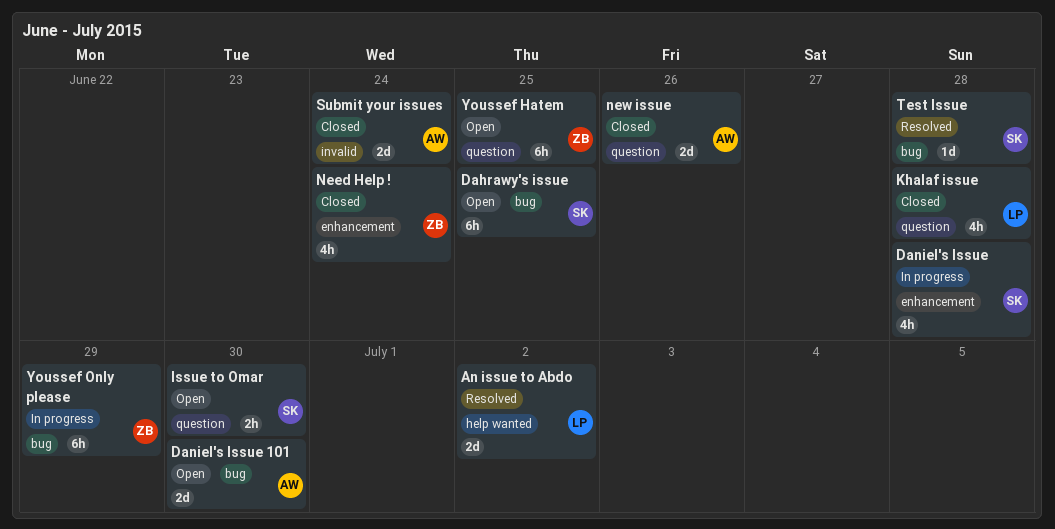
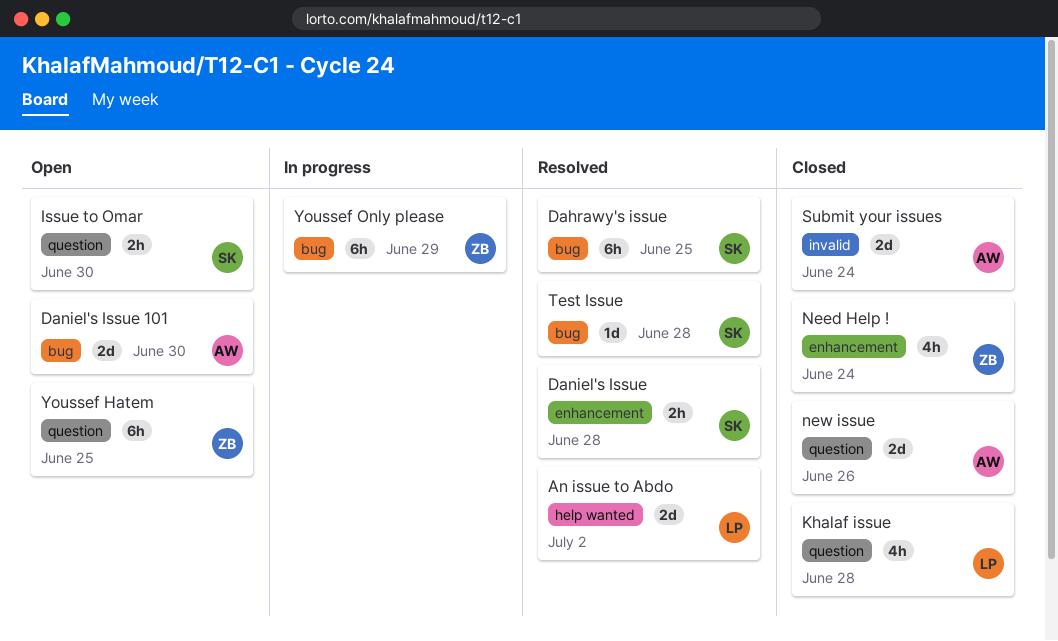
Dahrawy's issue, status: Open -> Resolved
Daniel's Issue, status: In progress -> Resolved
Daniel's Issue, estimate: 4h -> 2h

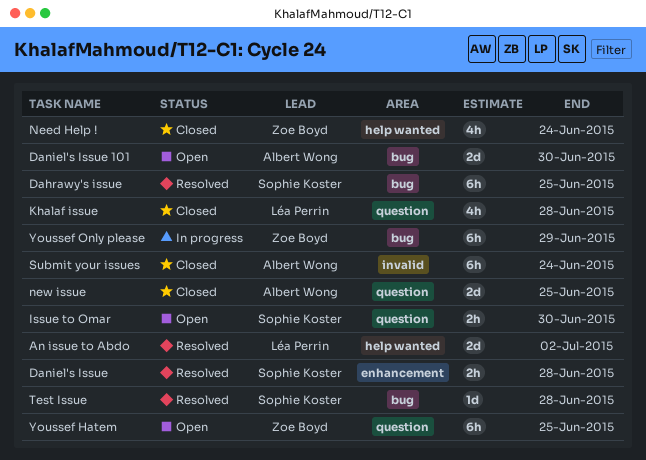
Need Help !, label: enhancement -> help wanted
new issue, due: Jun 26 -> Jun 25
Submit your issues, estimate: 2d -> 6h

